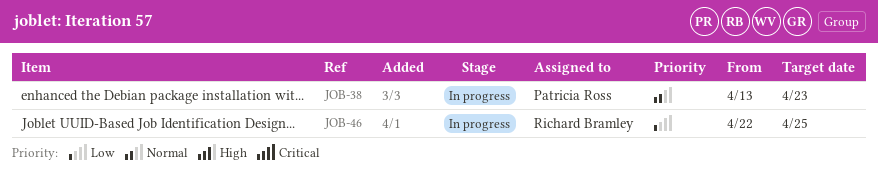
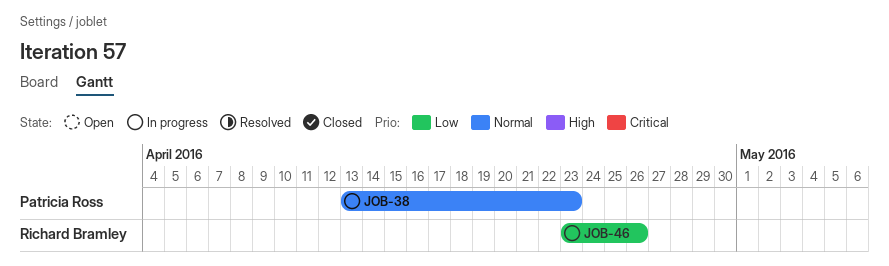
JOB-46, start: Apr 22 -> Apr 23
JOB-46, due: Apr 25 -> Apr 26

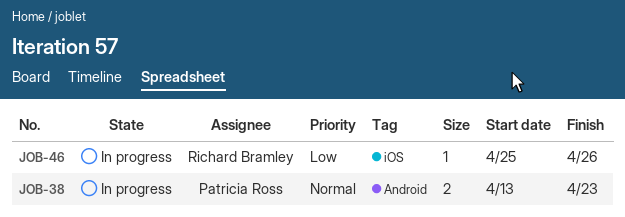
JOB-46, start: Apr 23 -> Apr 25

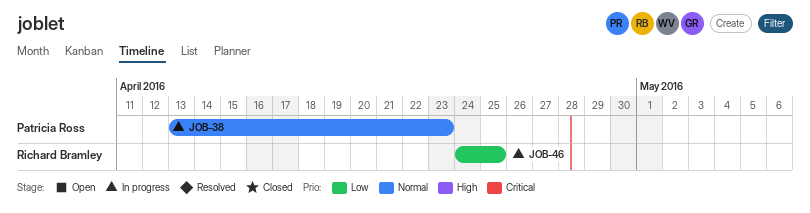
JOB-46, start: Apr 25 -> Apr 24
JOB-46, due: Apr 26 -> Apr 25

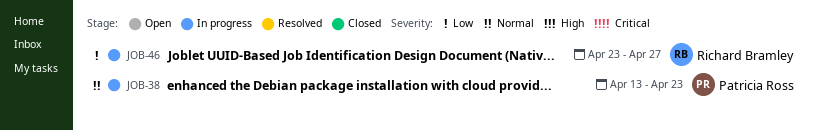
JOB-46, start: Apr 24 -> Apr 23
JOB-46, due: Apr 25 -> Apr 27

